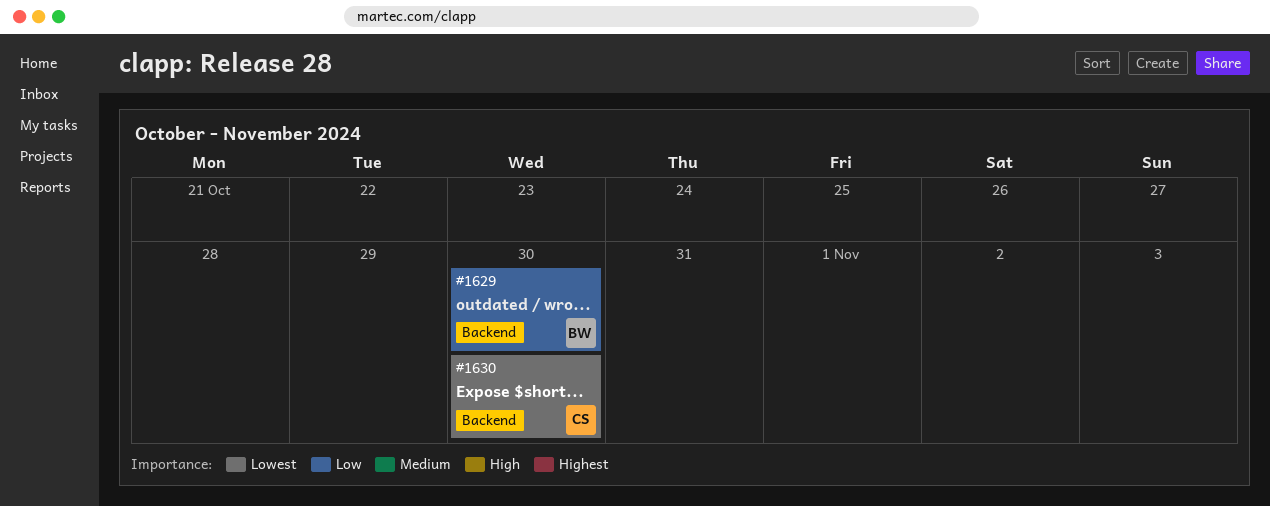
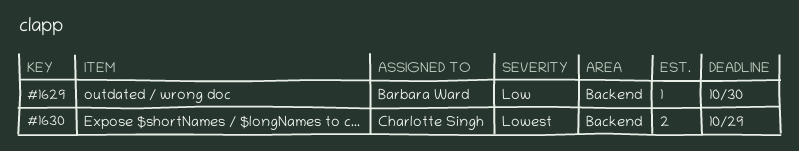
#1630, due: Oct 30 -> Oct 29

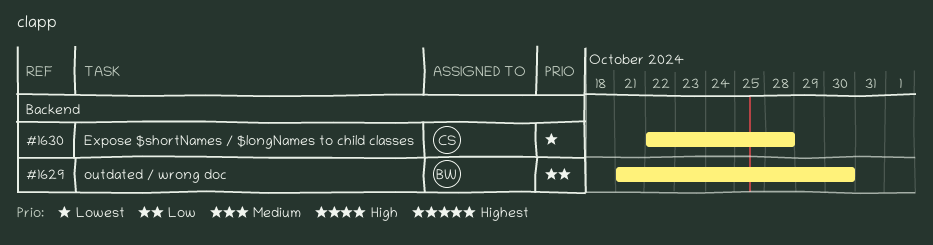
#1630, due: Oct 29 -> Oct 28

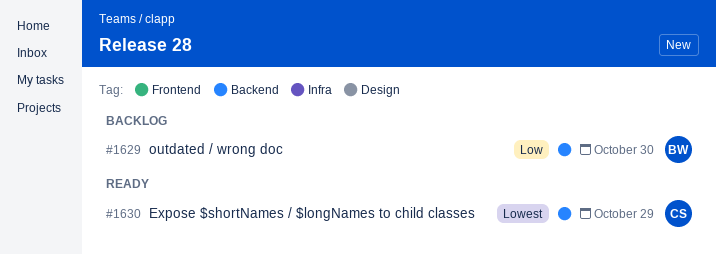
#1630, due: Oct 28 -> Oct 29

